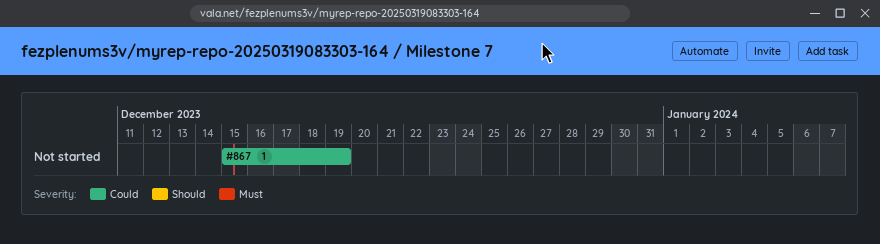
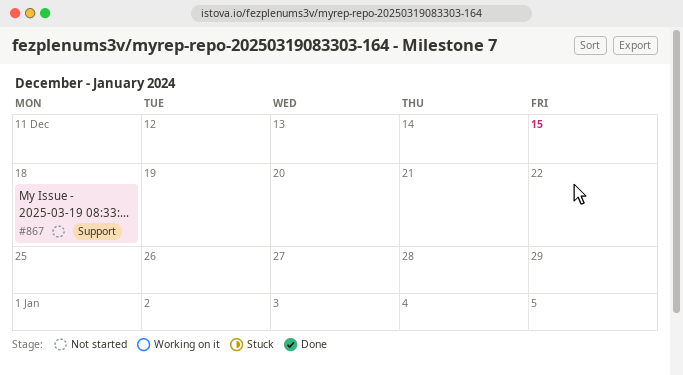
#867, due: Dec 19 -> Dec 18

